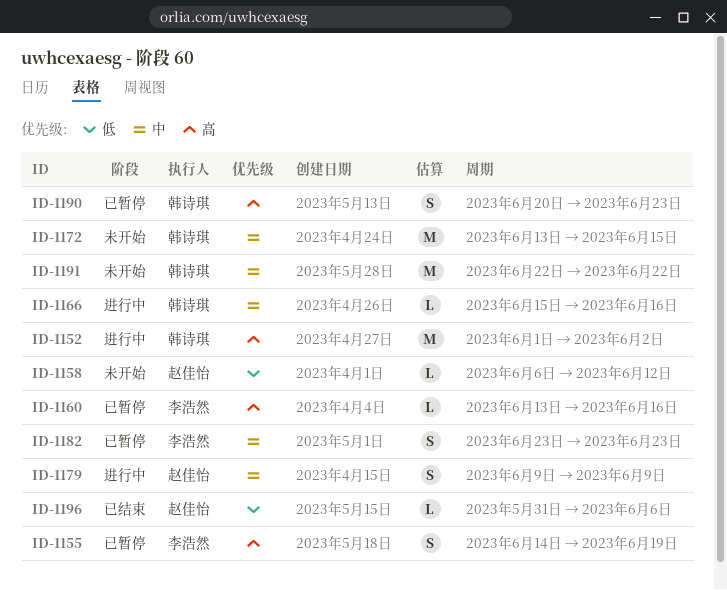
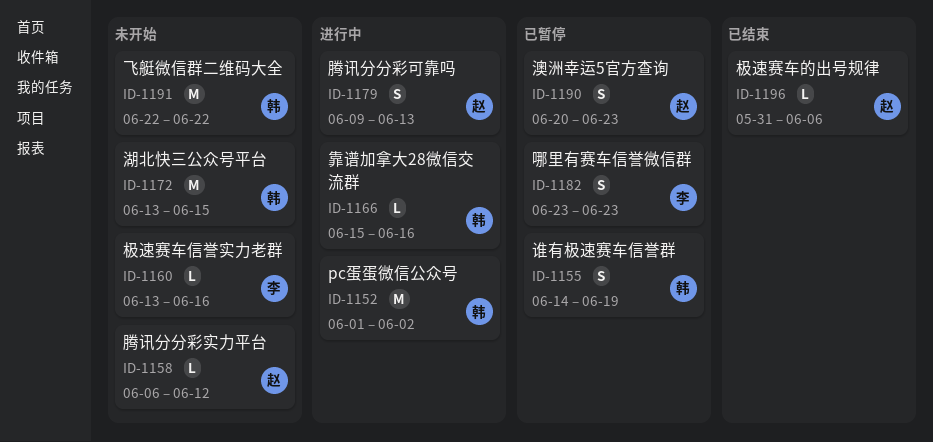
ID-1155, owner: 李浩然 -> 韩诗琪
ID-1160, status: 已暂停 -> 未开始
ID-1179, due: Jun 9 -> Jun 13
ID-1190, owner: 韩诗琪 -> 赵佳怡

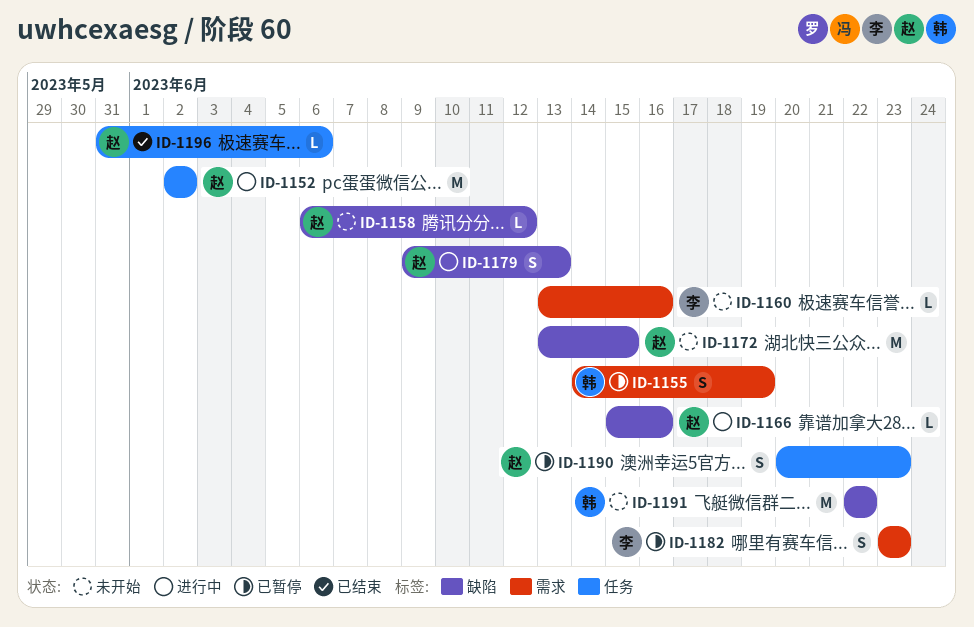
ID-1152, owner: 韩 -> 赵
ID-1152, start: Jun 1 -> Jun 2
ID-1166, owner: 韩 -> 赵
ID-1172, owner: 韩 -> 赵

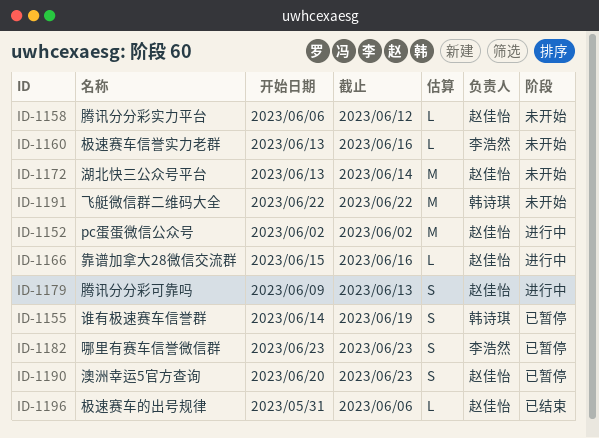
ID-1172, due: Jun 15 -> Jun 14

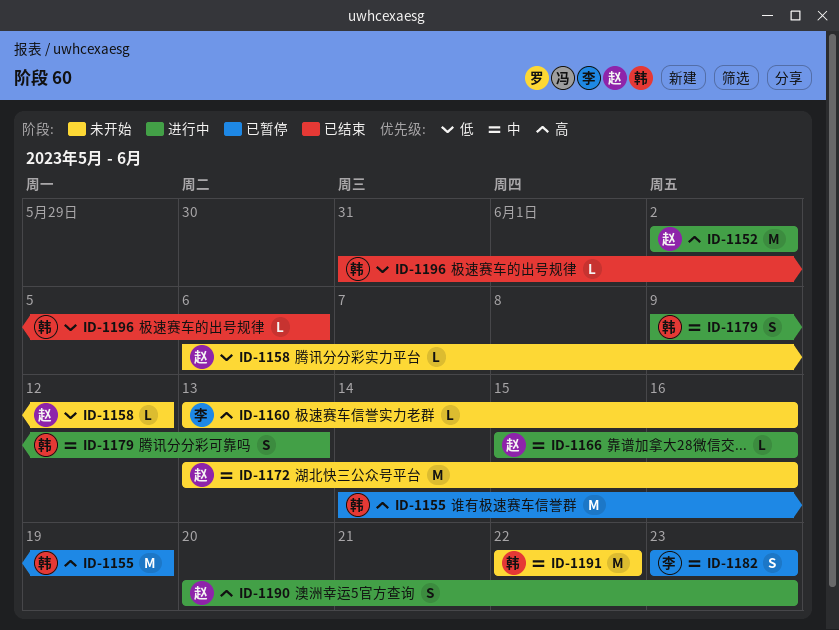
ID-1155, estimate: S -> M
ID-1172, due: Jun 14 -> Jun 16
ID-1179, owner: 赵佳怡 -> 韩诗琪
ID-1190, status: 已暂停 -> 进行中
ID-1196, owner: 赵佳怡 -> 韩诗琪

